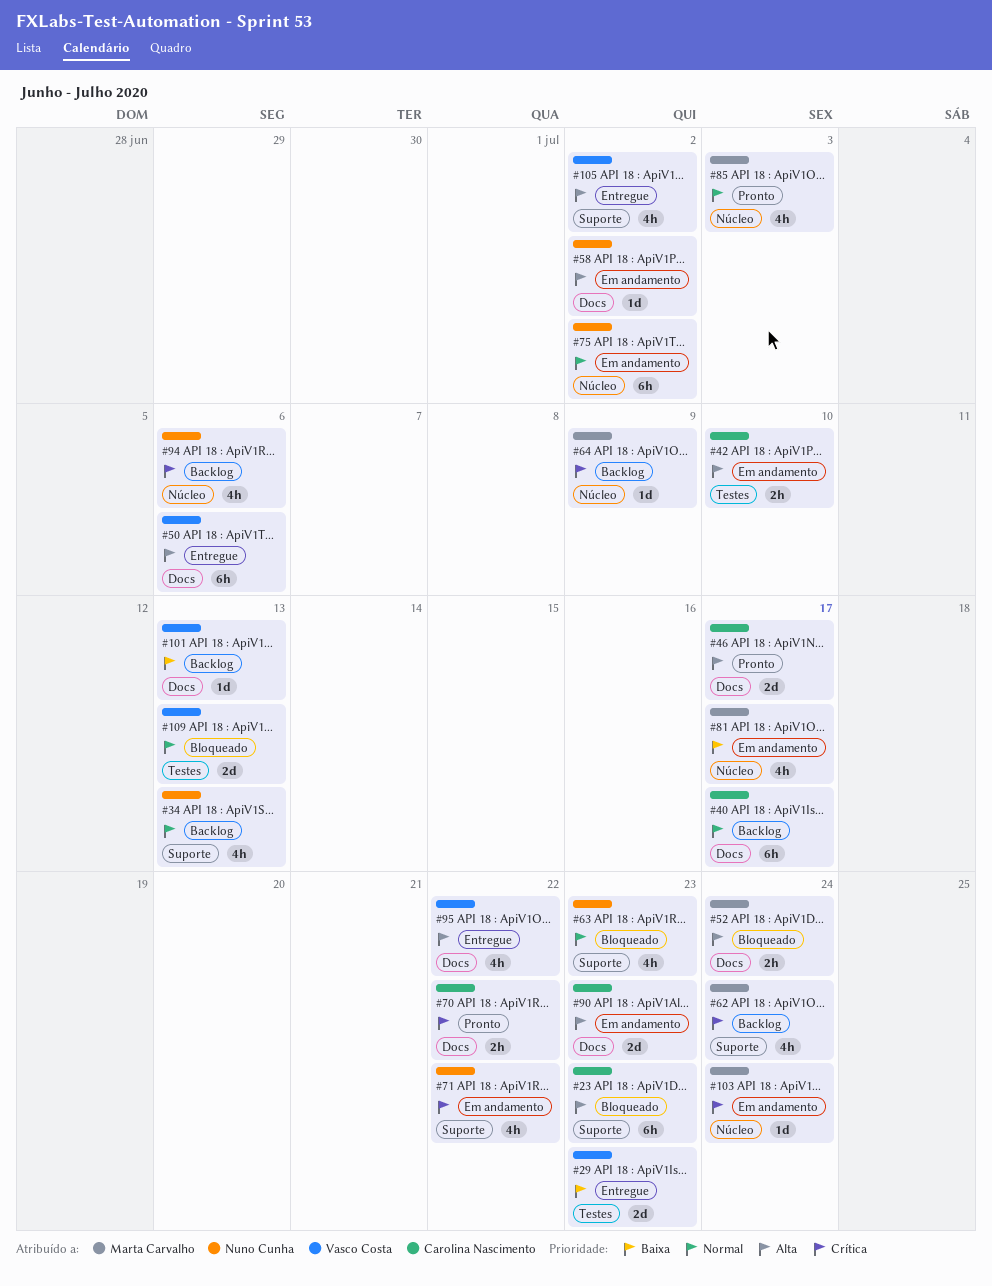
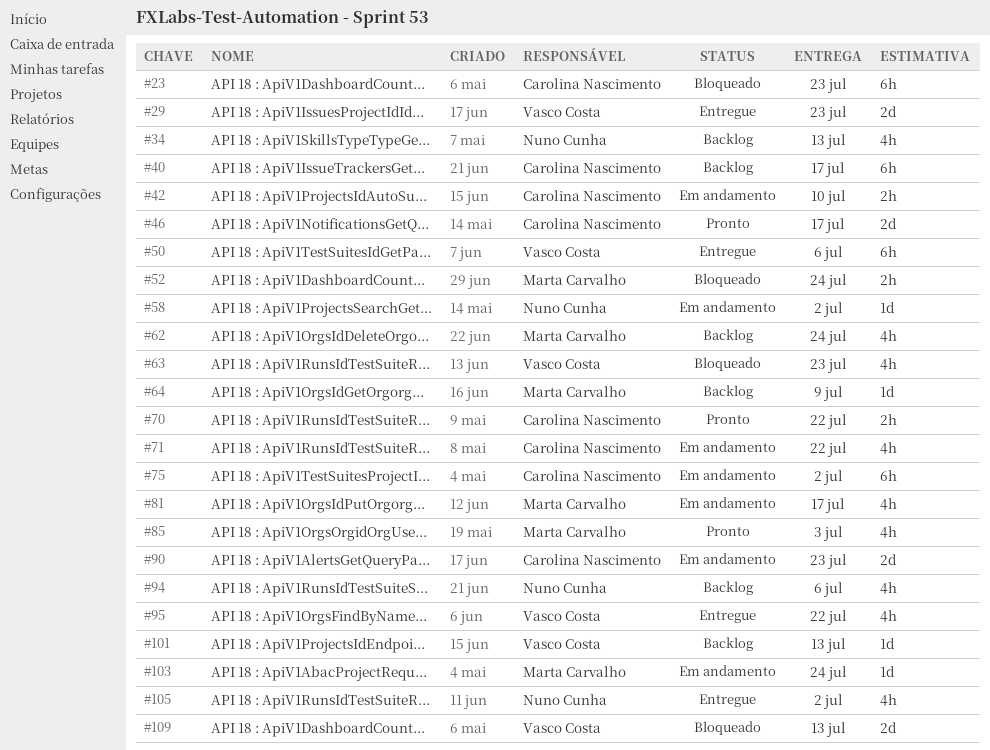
#63, owner: Nuno Cunha -> Vasco Costa
#71, owner: Nuno Cunha -> Carolina Nascimento
#75, owner: Nuno Cunha -> Carolina Nascimento
#105, owner: Vasco Costa -> Nuno Cunha

